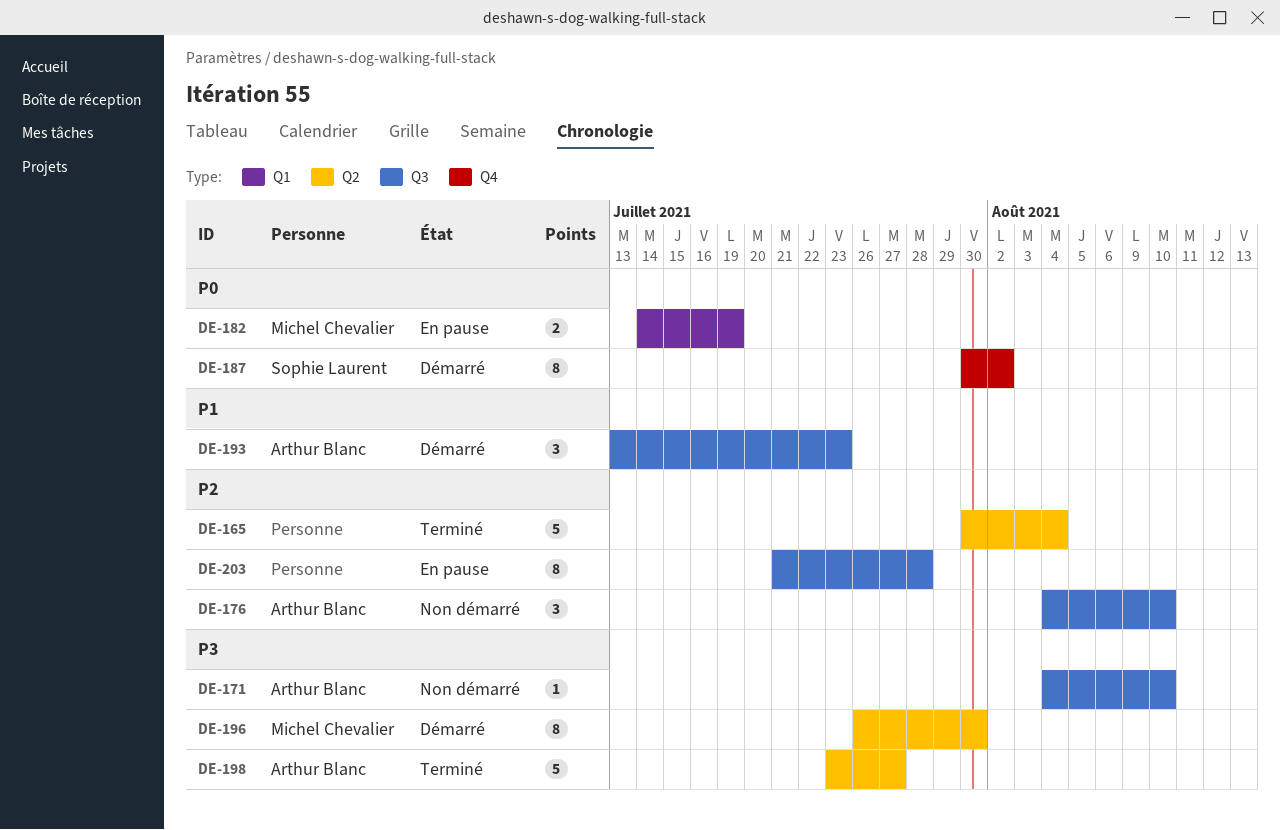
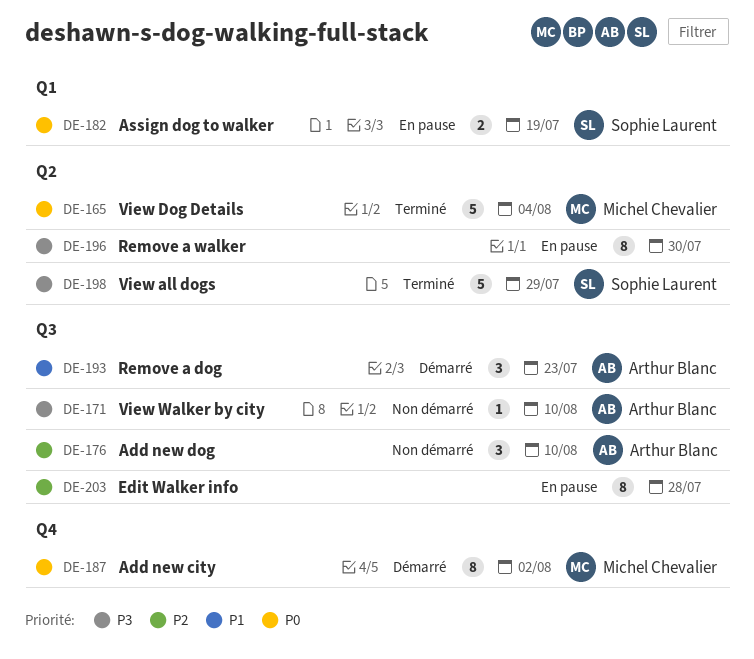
DE-165, owner: none -> Michel Chevalier
DE-165, priority: P2 -> P0
DE-182, owner: Michel Chevalier -> Sophie Laurent
DE-187, owner: Sophie Laurent -> Michel Chevalier
DE-196, status: Démarré -> En pause
DE-196, owner: Michel Chevalier -> none
DE-198, owner: Arthur Blanc -> Sophie Laurent
DE-198, due: Jul 27 -> Jul 29

